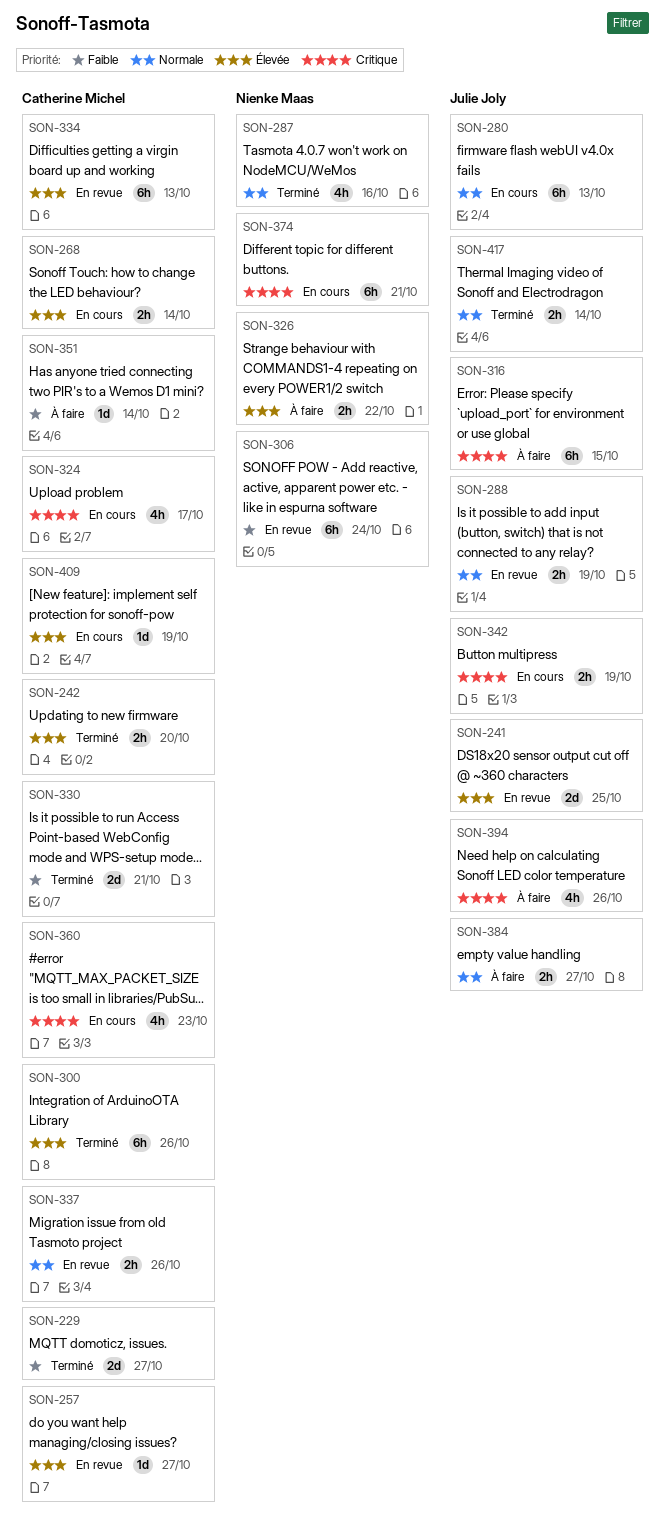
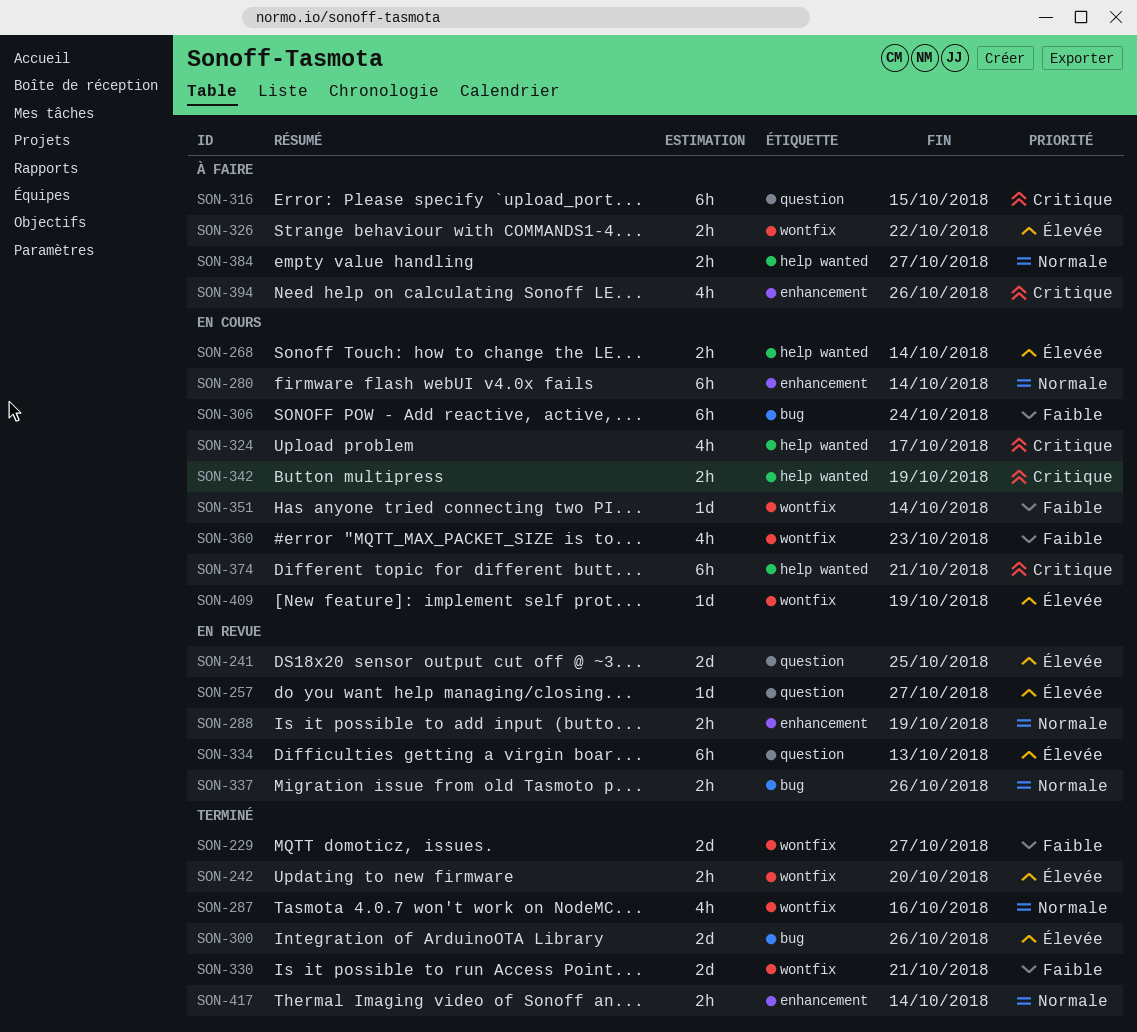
SON-280, due: Oct 13 -> Oct 14
SON-300, estimate: 6h -> 2d
SON-306, status: En revue -> En cours
SON-351, status: À faire -> En cours
SON-360, priority: Critique -> Faible

